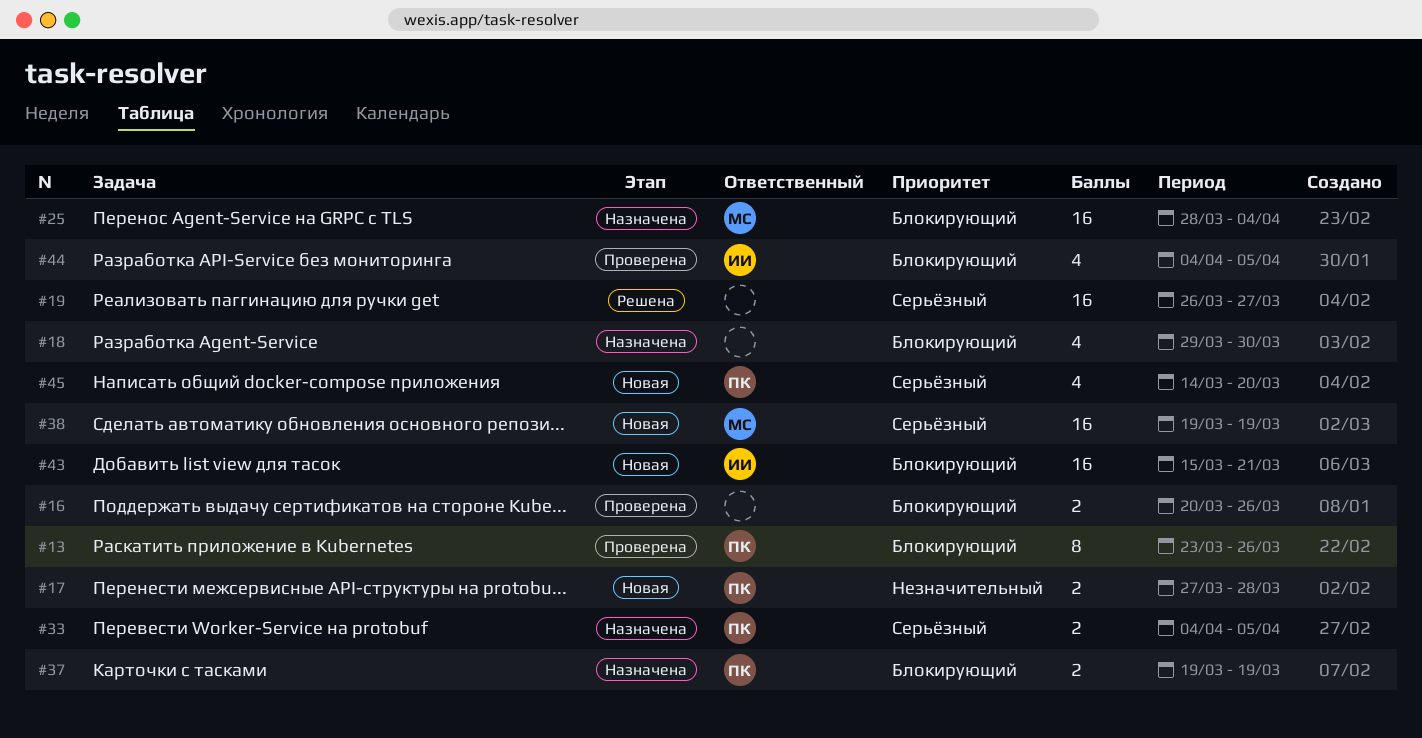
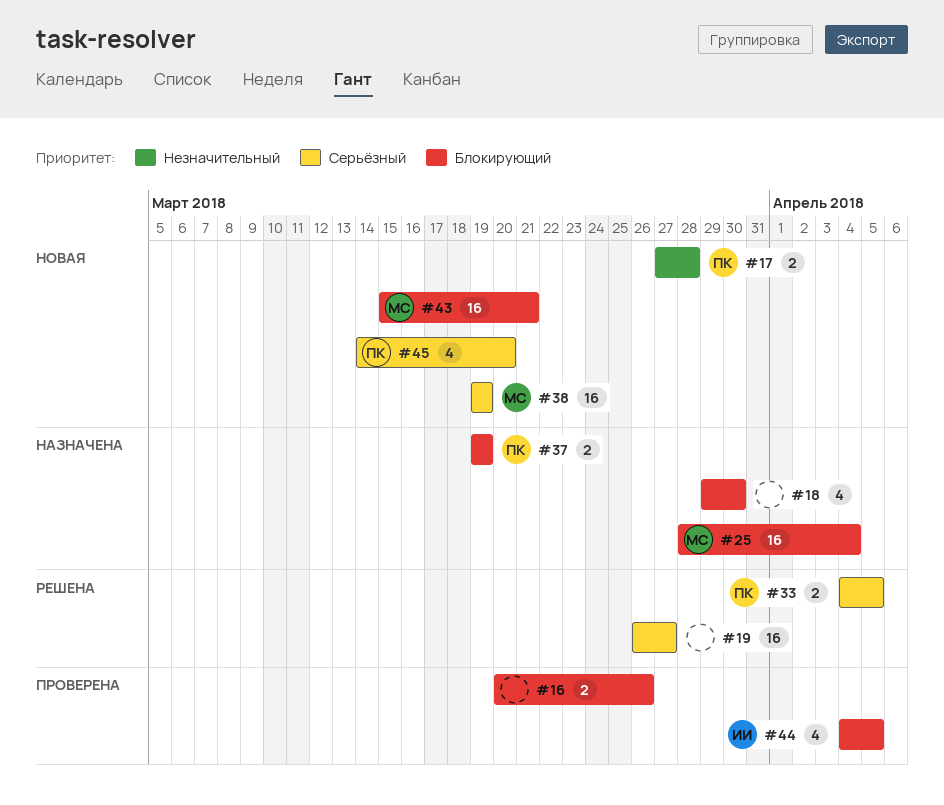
#13: present -> none
#33, status: Назначена -> Решена
#43, owner: ИИ -> МС

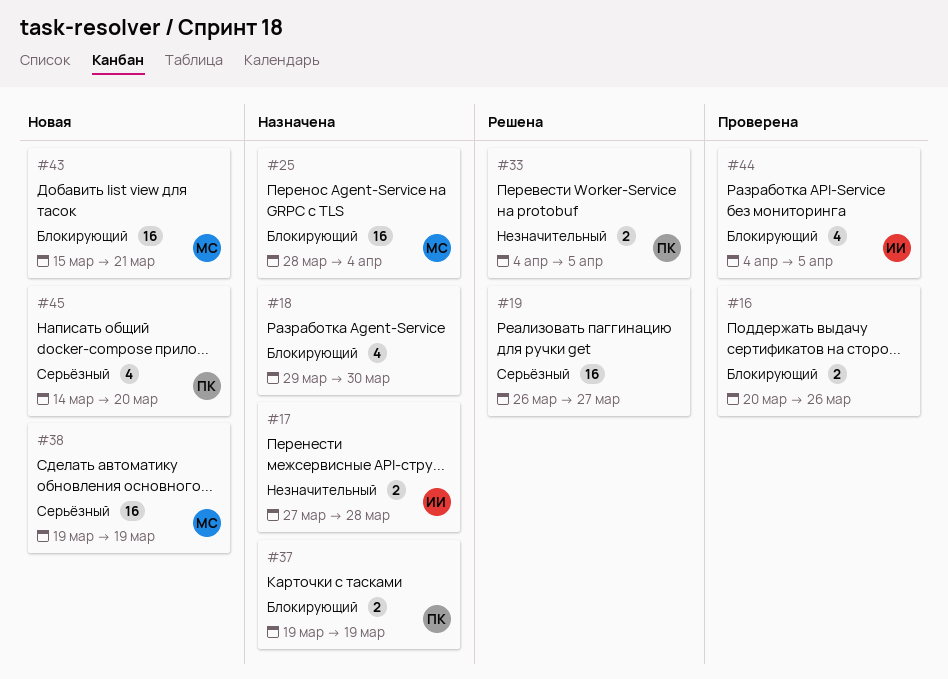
#17, status: Новая -> Назначена
#17, owner: ПК -> ИИ
#33, priority: Серьёзный -> Незначительный

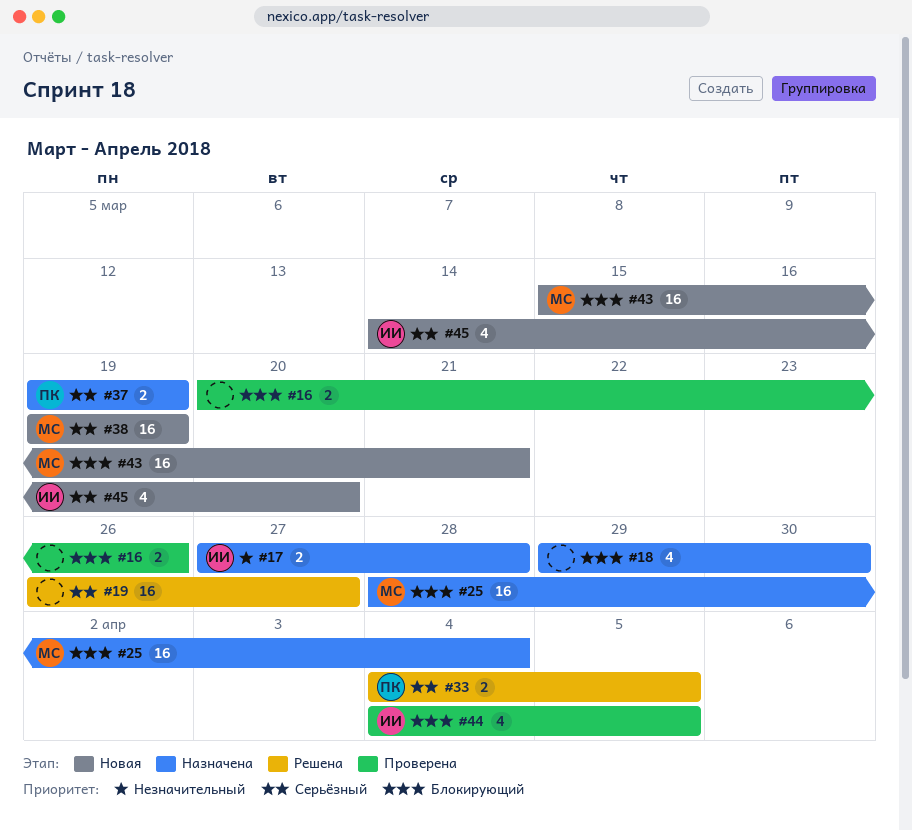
#33, priority: Незначительный -> Серьёзный
#37, priority: Блокирующий -> Серьёзный
#45, owner: ПК -> ИИ

